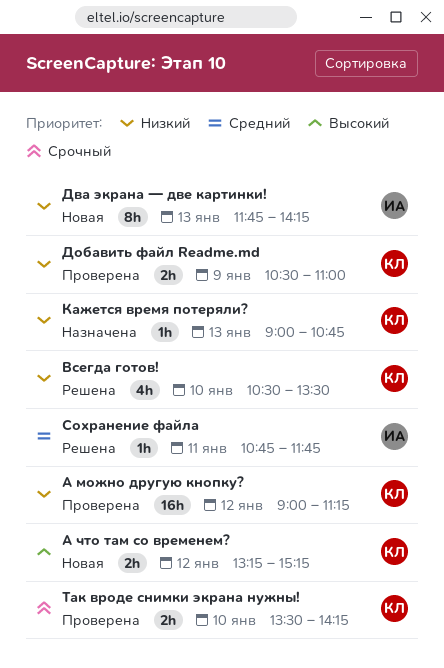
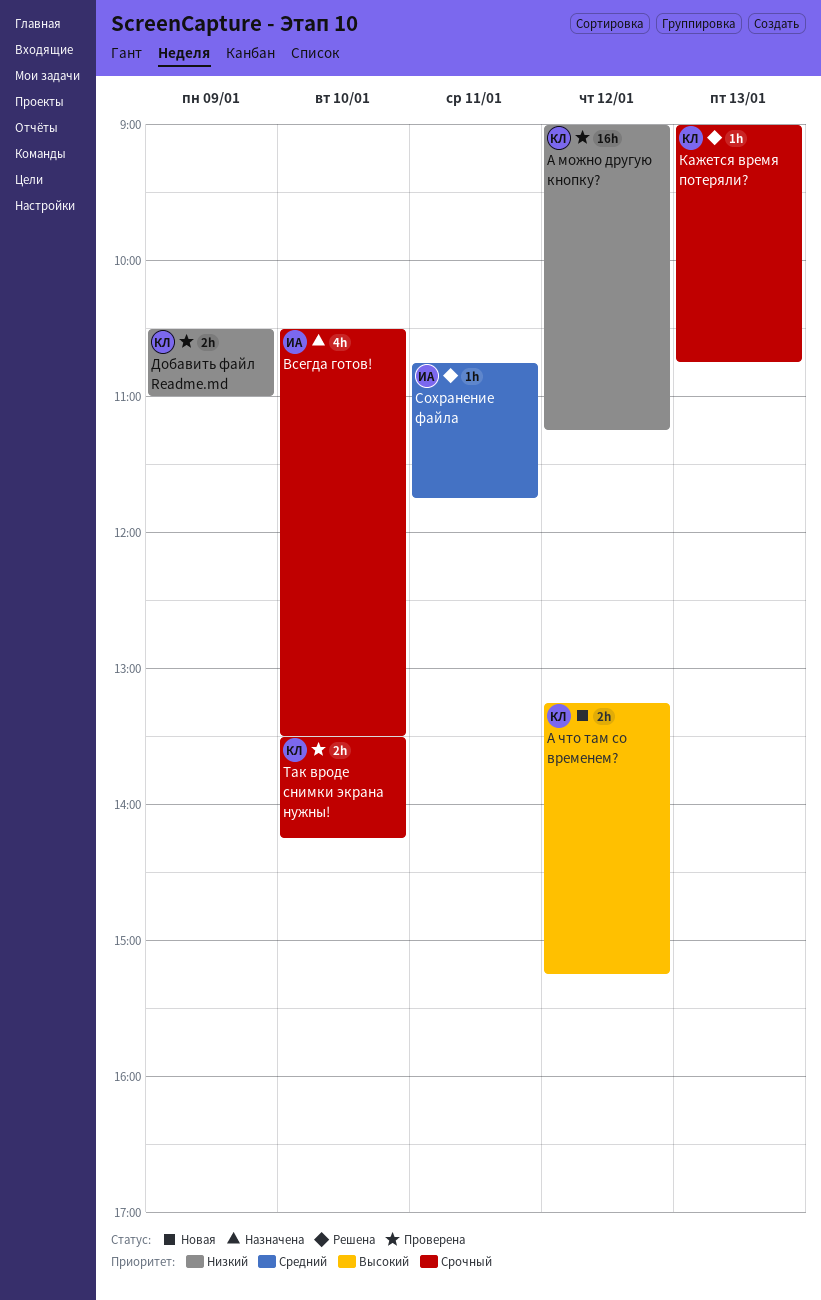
Всегда готов!, status: Решена -> Назначена
Всегда готов!, owner: КЛ -> ИА
Всегда готов!, priority: Низкий -> Срочный
Два экрана — две картинки!: present -> none
Кажется время потеряли?, status: Назначена -> Решена
Кажется время потеряли?, priority: Низкий -> Срочный

